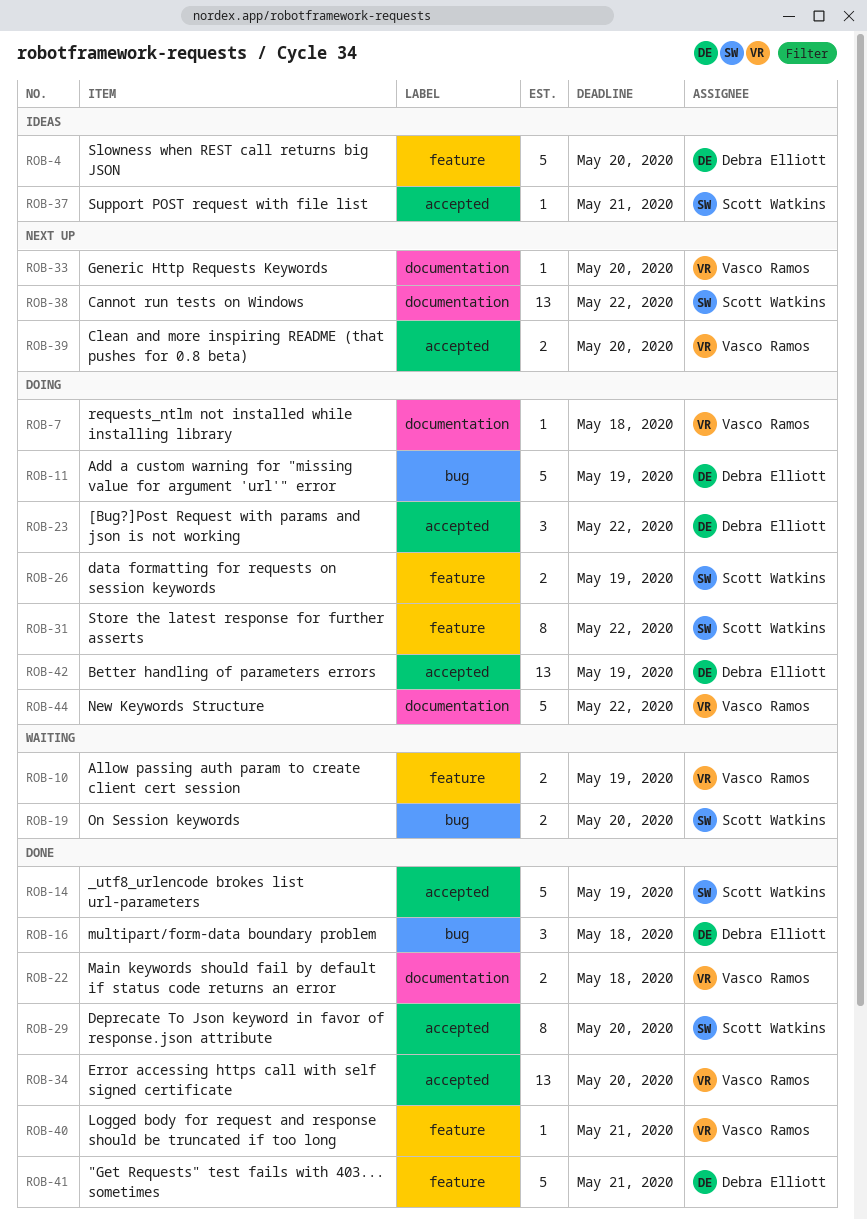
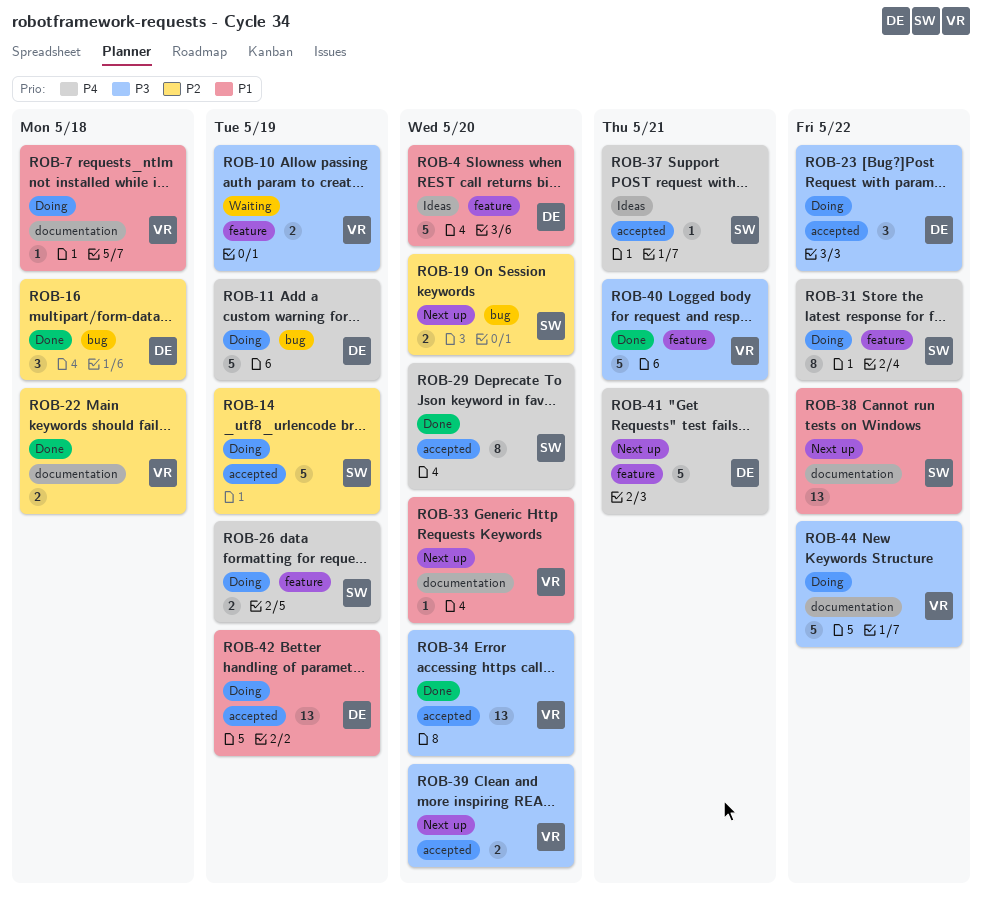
ROB-14, status: Done -> Doing
ROB-19, status: Waiting -> Next up
ROB-40, estimate: 1 -> 5
ROB-41, status: Done -> Next up

